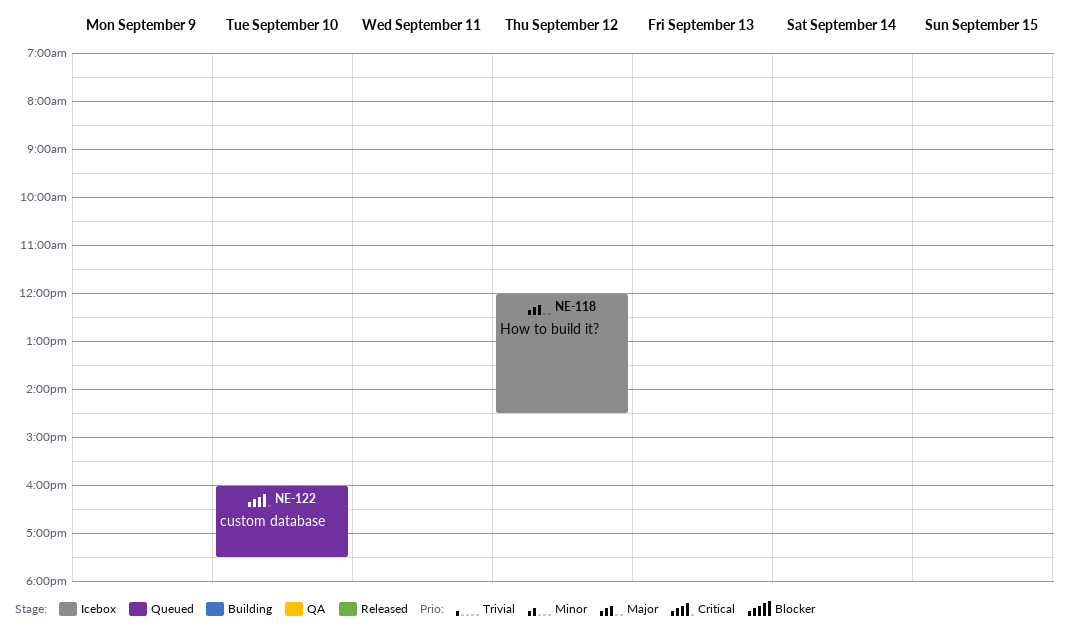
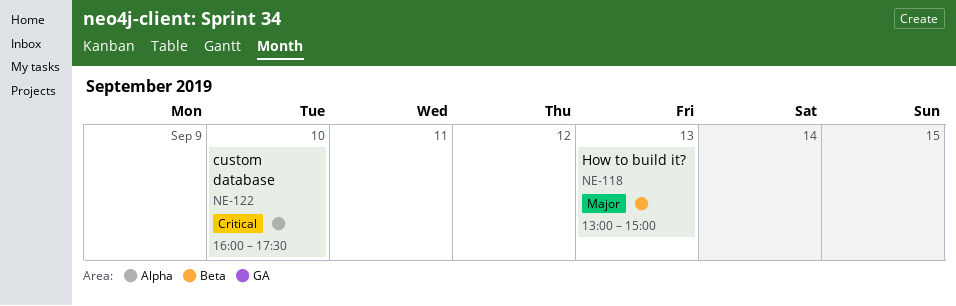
NE-118, day: Sep 12 -> Sep 13
NE-118, begins: 12:00 -> 13:00
NE-118, ends: 14:30 -> 15:00

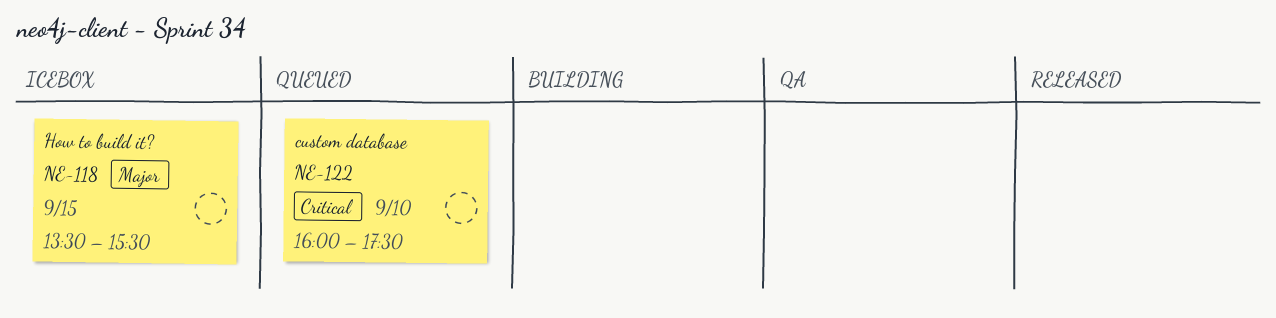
NE-118, day: Sep 13 -> Sep 15
NE-118, begins: 13:00 -> 13:30
NE-118, ends: 15:00 -> 15:30

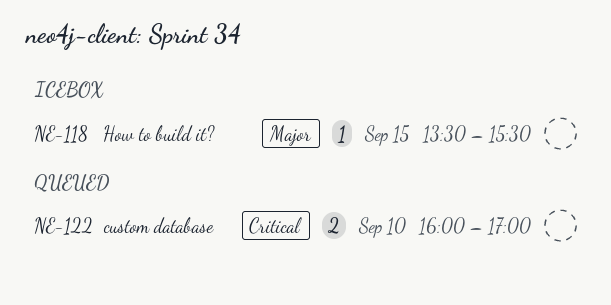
NE-122, ends: 17:30 -> 17:00

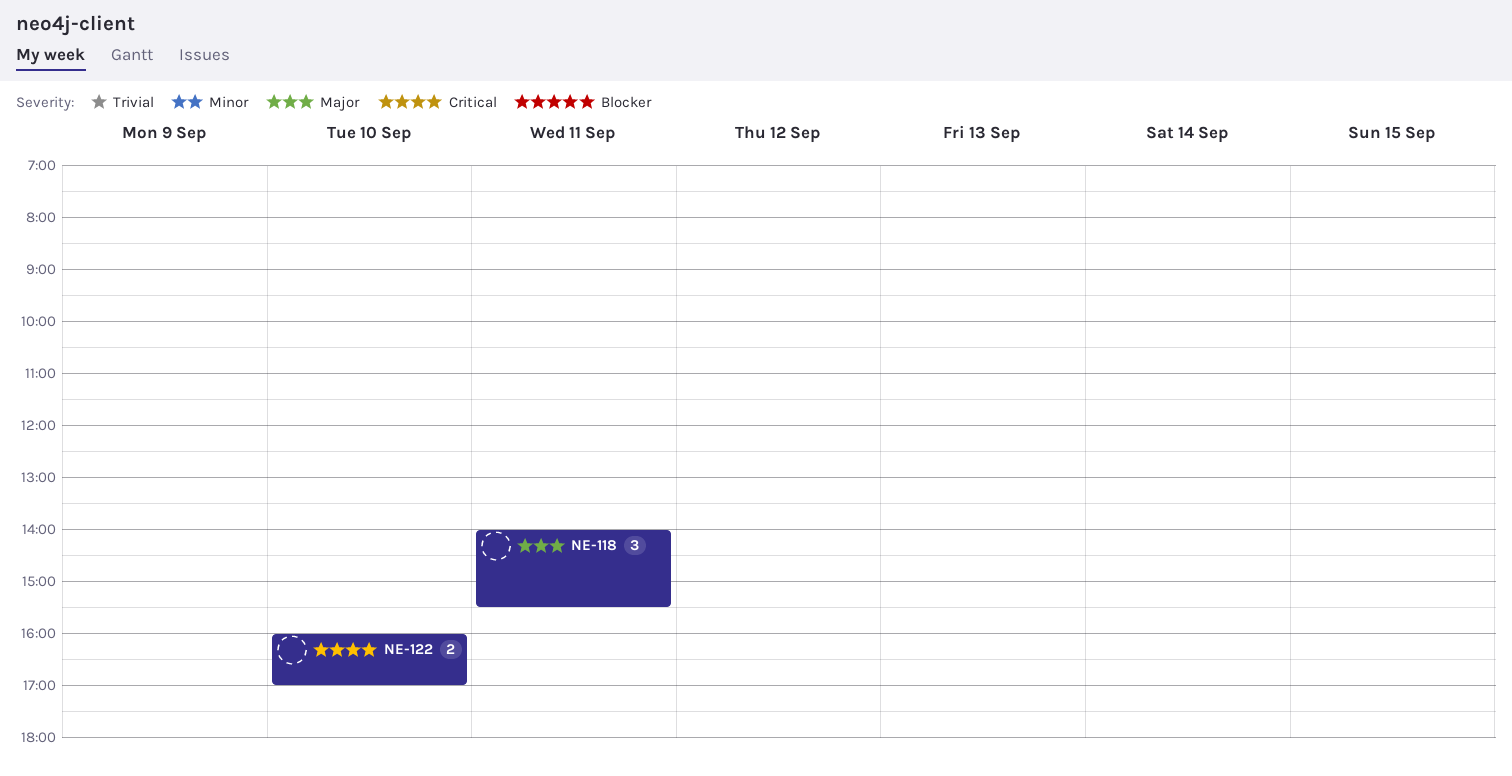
NE-118, estimate: 1 -> 3
NE-118, day: Sep 15 -> Sep 11
NE-118, begins: 13:30 -> 14:00

